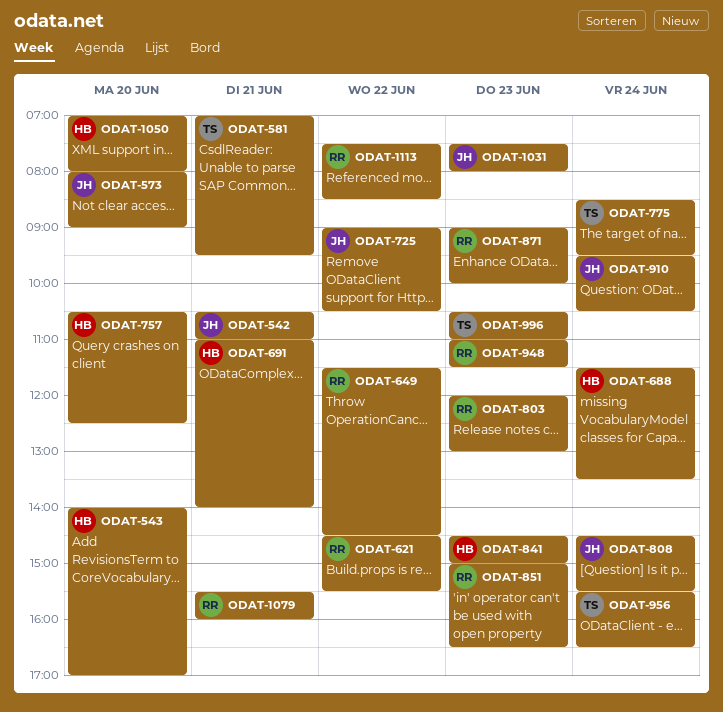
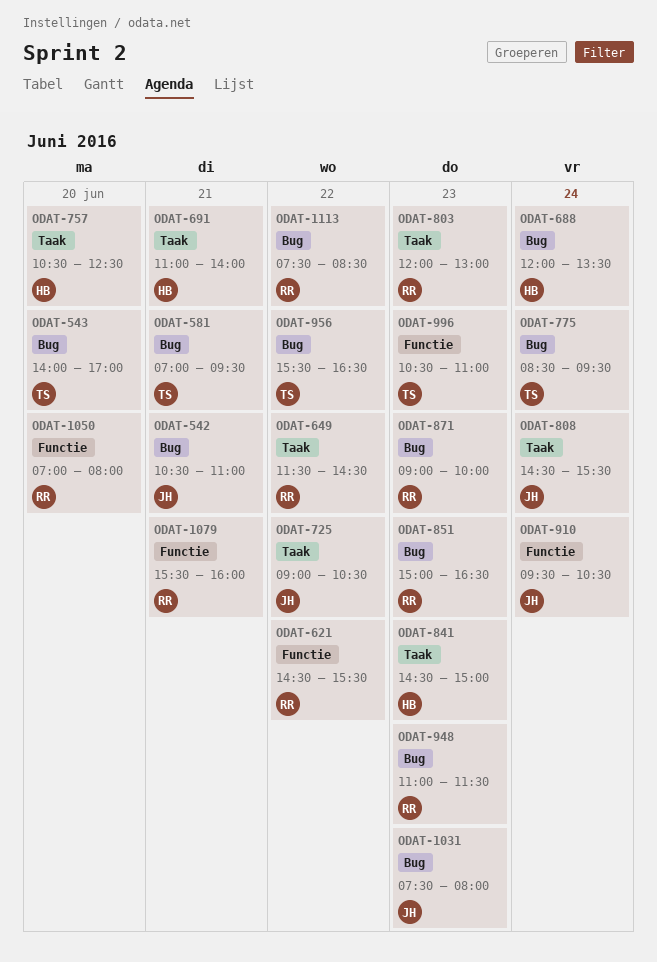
ODAT-543, owner: HB -> TS
ODAT-573: present -> none
ODAT-688, begins: 11:30 -> 12:00
ODAT-956, day: Jun 24 -> Jun 22
ODAT-1050, owner: HB -> RR

